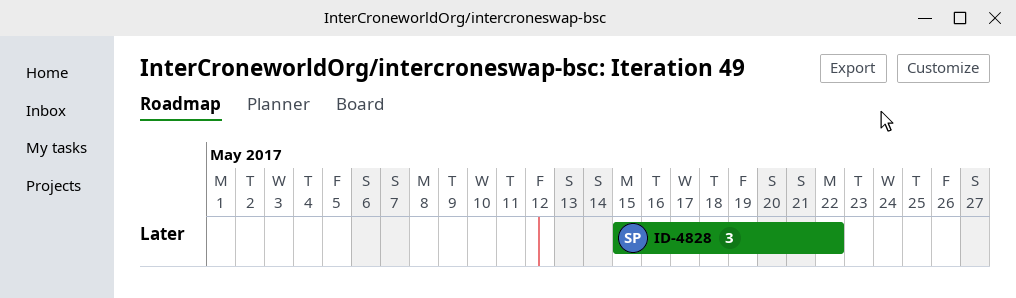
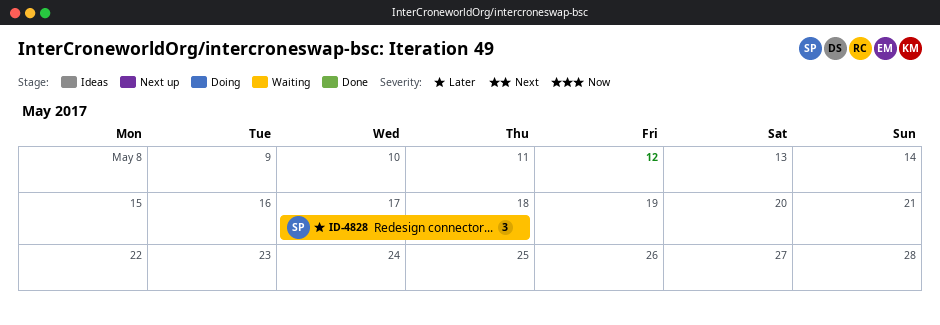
ID-4828, start: May 15 -> May 17
ID-4828, due: May 22 -> May 18

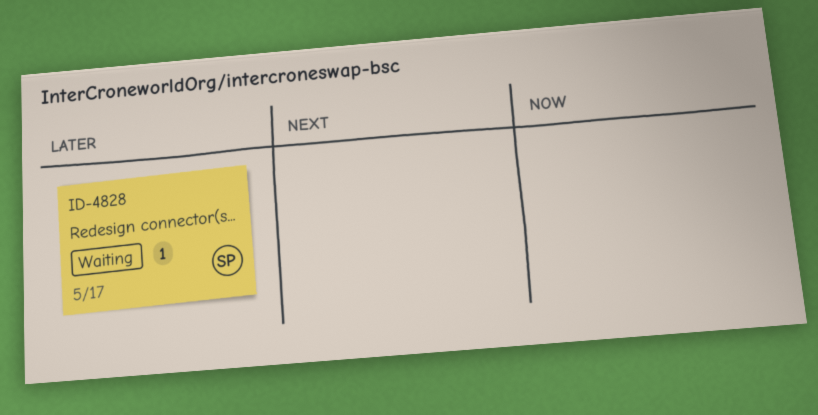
ID-4828, estimate: 3 -> 1
ID-4828, due: May 18 -> May 17

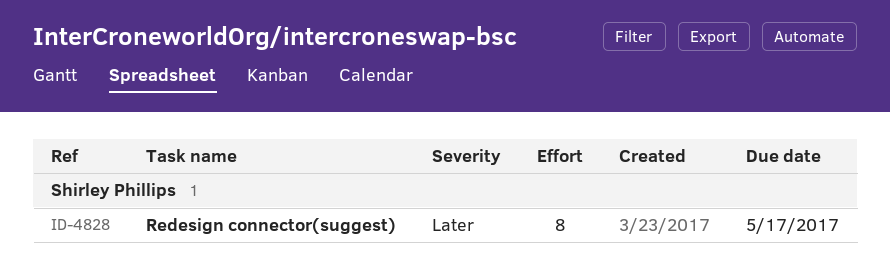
ID-4828, estimate: 1 -> 8

